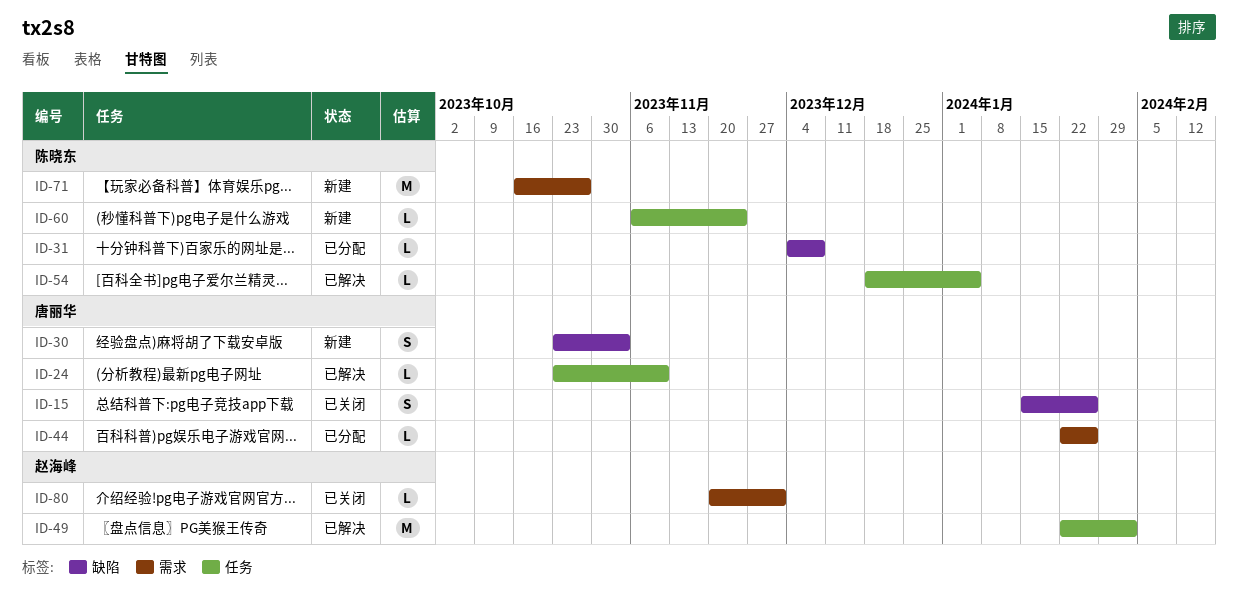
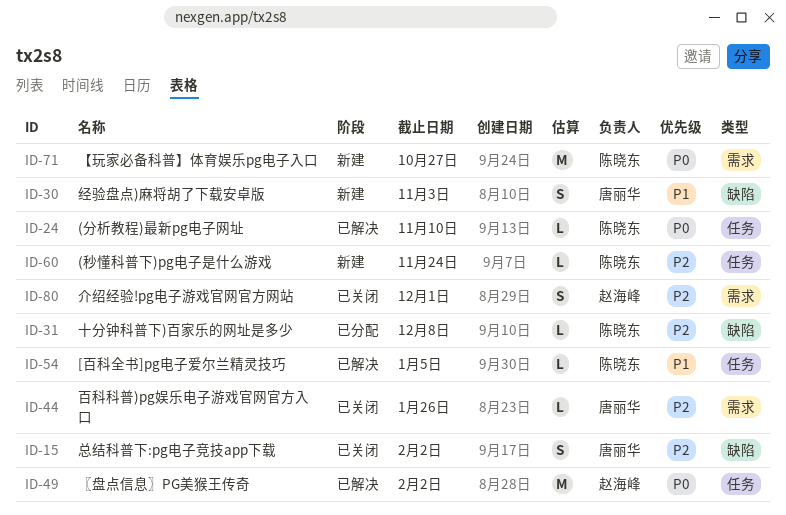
ID-15, due: Jan 26 -> Feb 2
ID-24, owner: 唐丽华 -> 陈晓东
ID-44, status: 已分配 -> 已关闭
ID-80, estimate: L -> S

